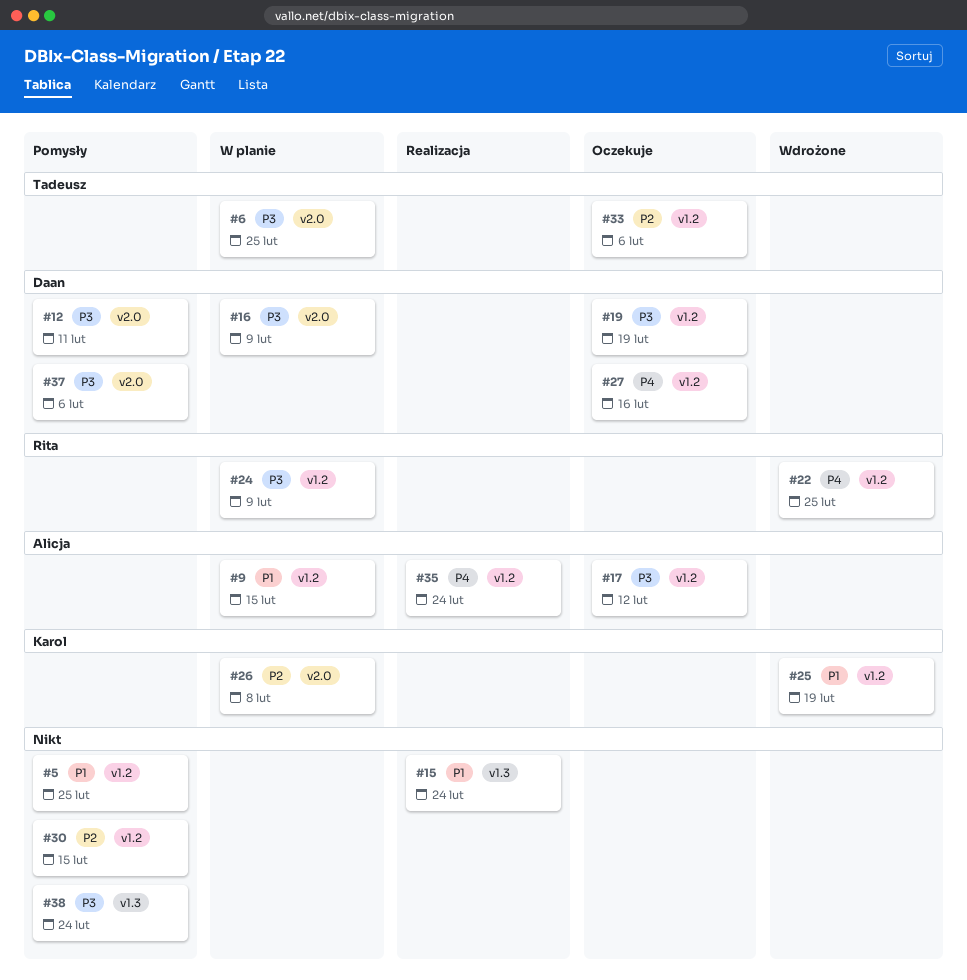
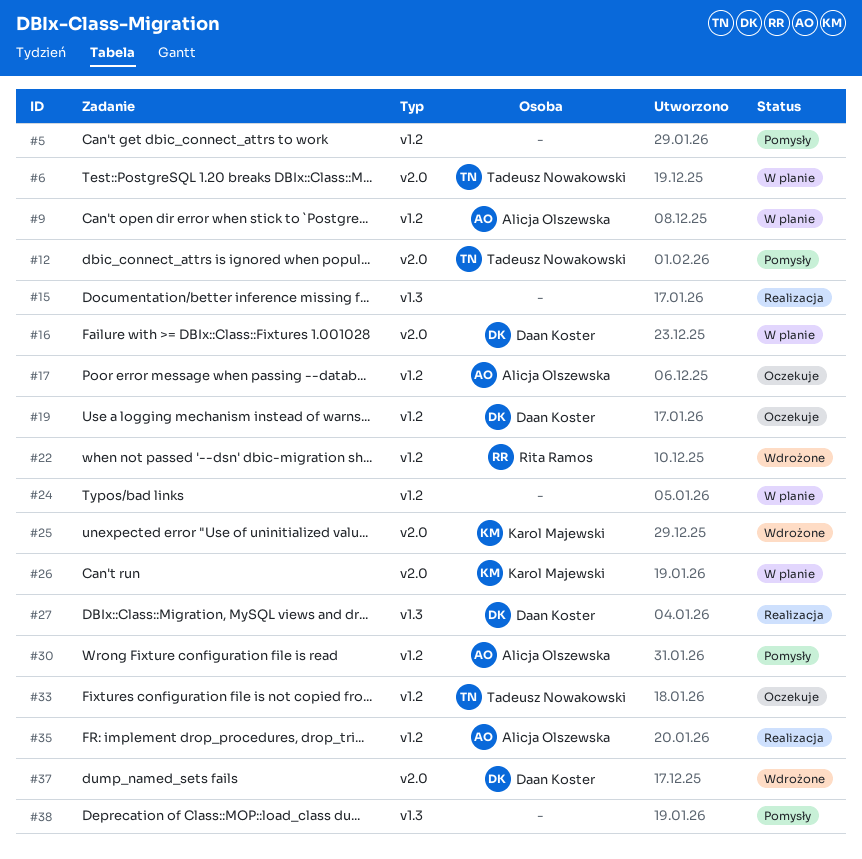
#12, owner: Daan Koster -> Tadeusz Nowakowski
#24, owner: Rita Ramos -> none
#25, label: v1.2 -> v2.0
#27, status: Oczekuje -> Realizacja
#27, label: v1.2 -> v1.3
#30, owner: none -> Alicja Olszewska
#37, status: Pomysły -> Wdrożone

